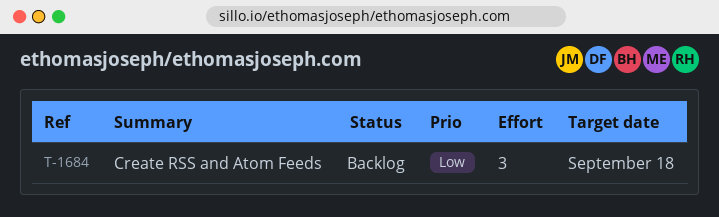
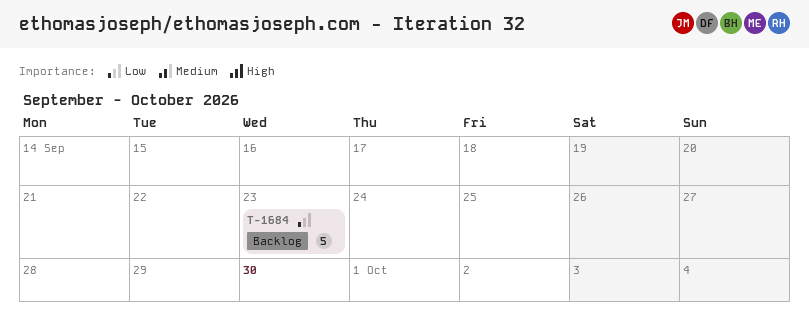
T-1684, estimate: 3 -> 5
T-1684, due: Sep 18 -> Sep 23

